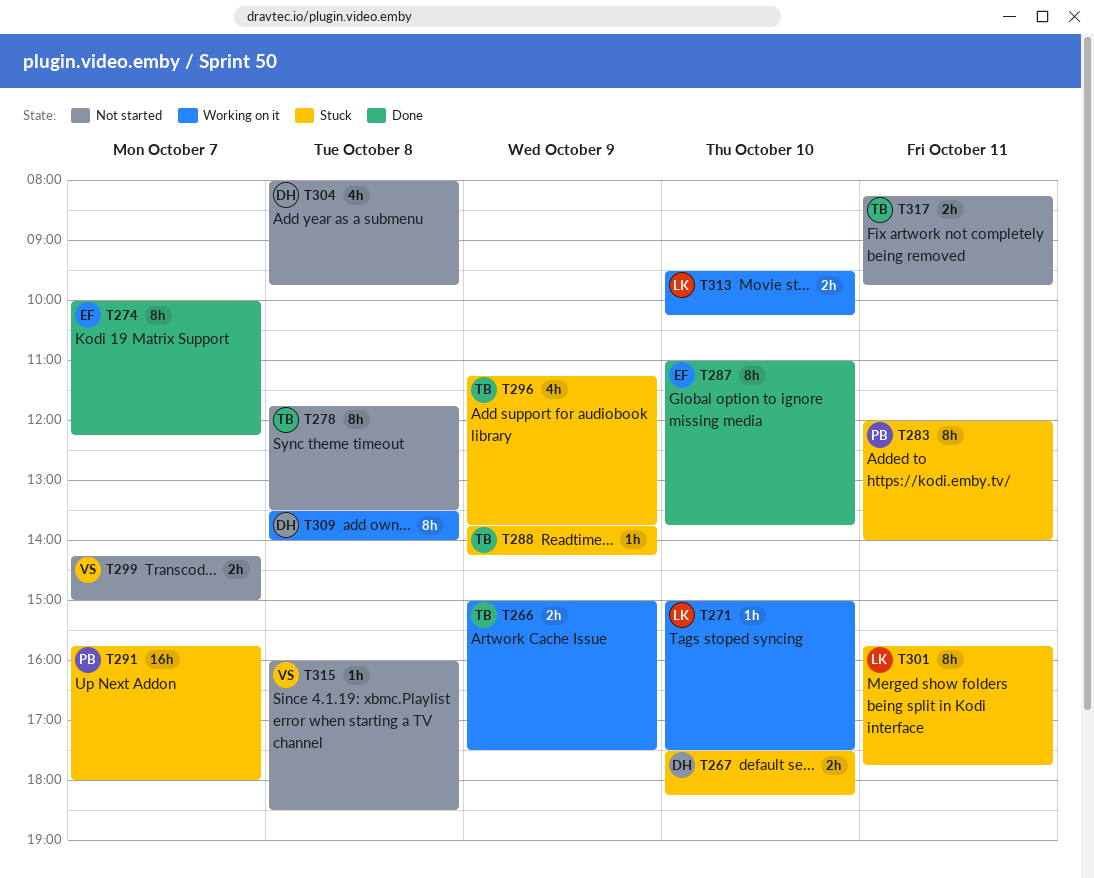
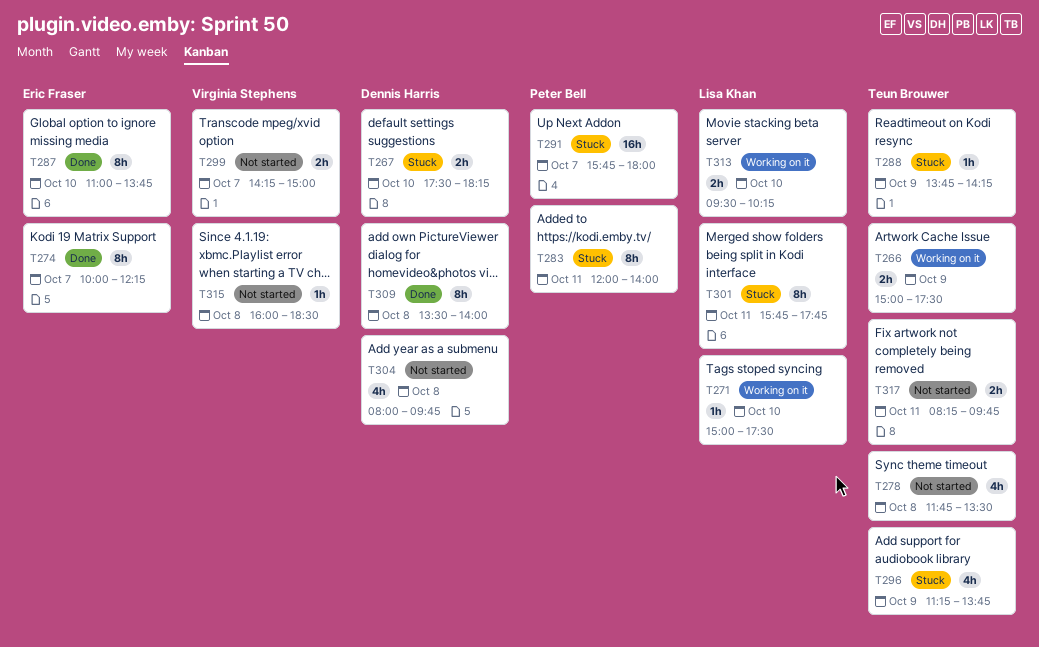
T278, estimate: 8h -> 4h
T309, status: Working on it -> Done

